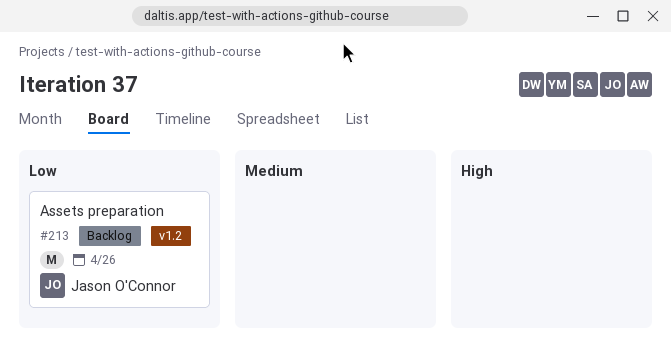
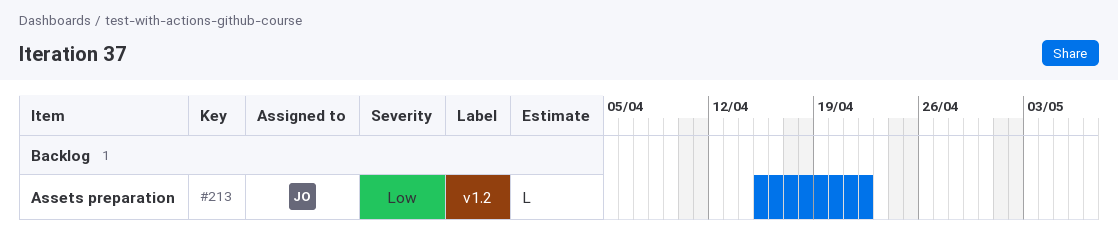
#213, estimate: M -> L
#213, due: Apr 26 -> Apr 22

